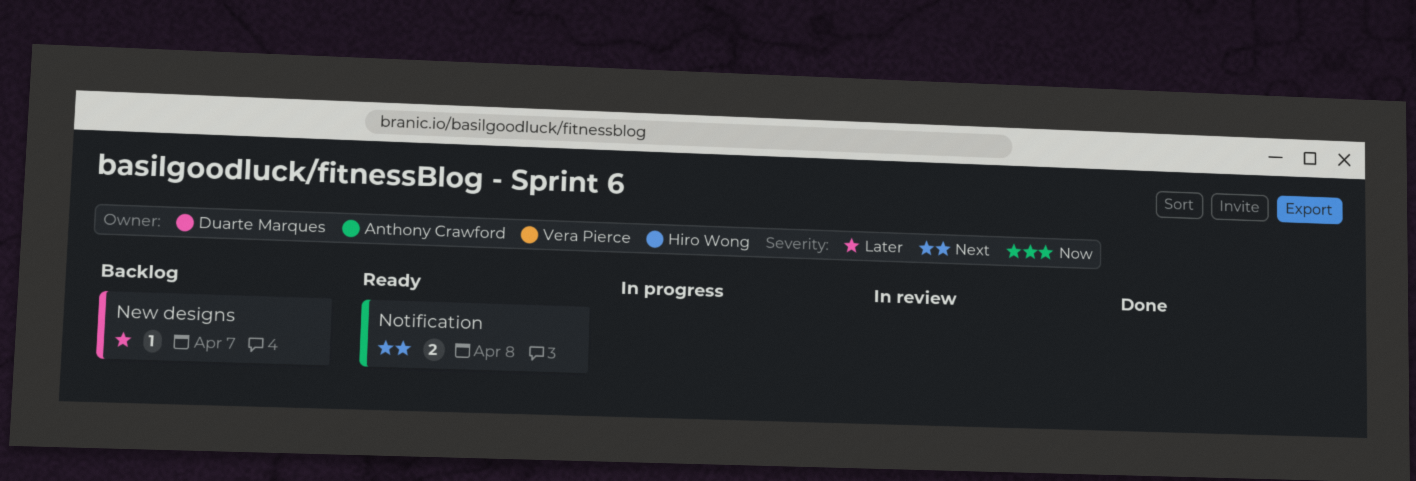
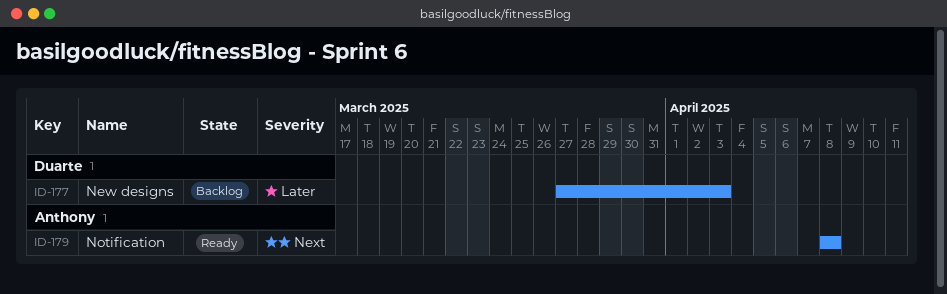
New designs, due: Apr 7 -> Apr 3

